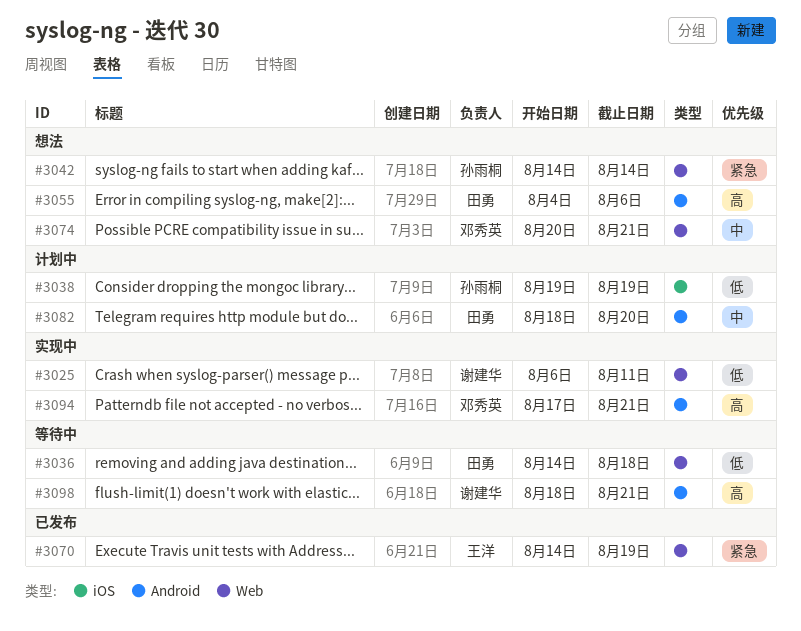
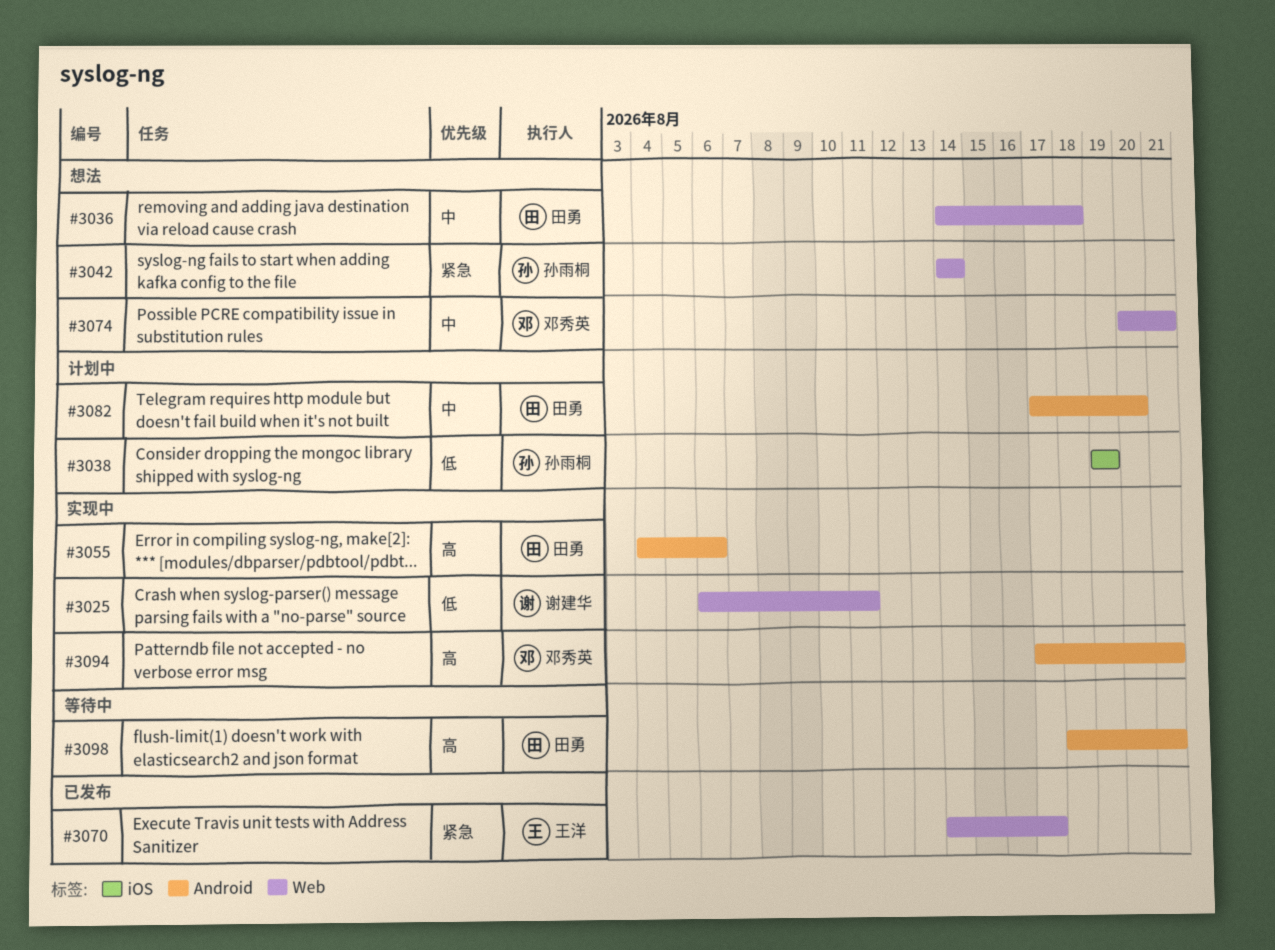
#3036, status: 等待中 -> 想法
#3036, priority: 低 -> 中
#3055, status: 想法 -> 实现中
#3070, due: Aug 19 -> Aug 17
#3082, start: Aug 18 -> Aug 17
#3098, owner: 谢建华 -> 田勇

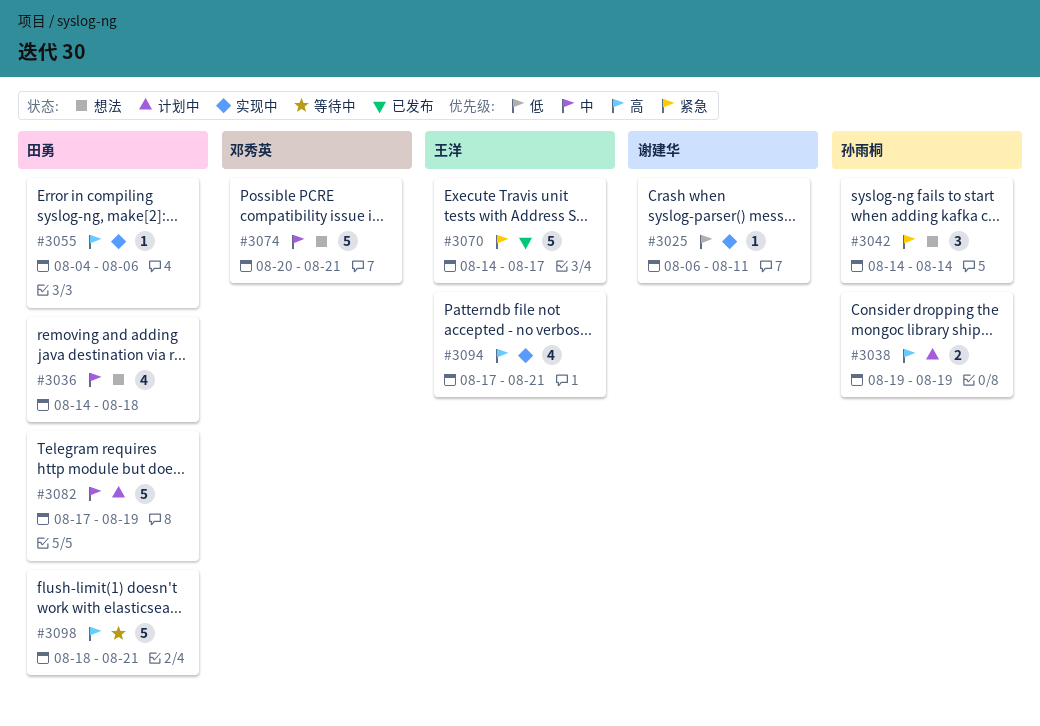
#3038, priority: 低 -> 高
#3082, due: Aug 20 -> Aug 19
#3094, owner: 邓秀英 -> 王洋

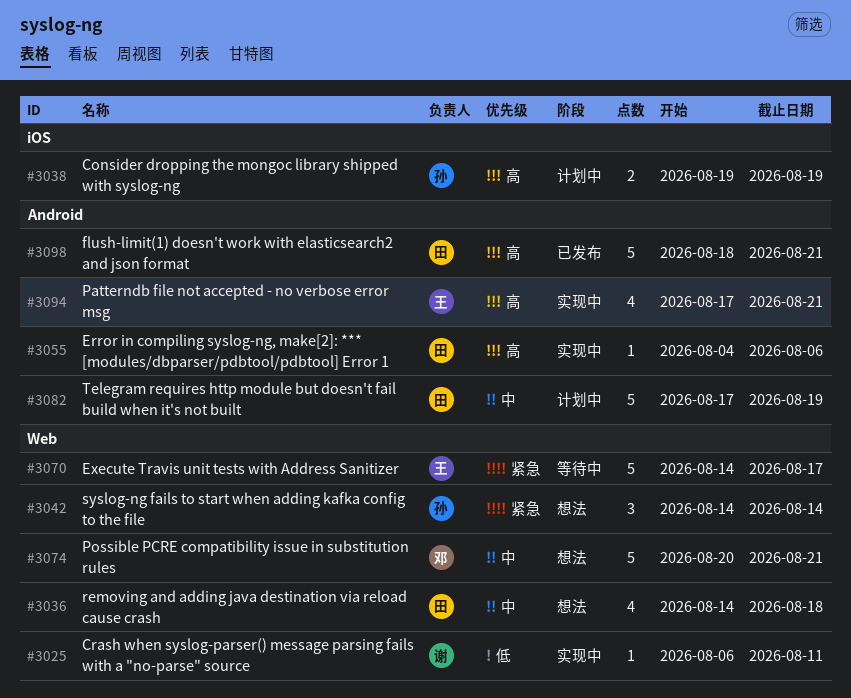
#3070, status: 已发布 -> 等待中
#3098, status: 等待中 -> 已发布

